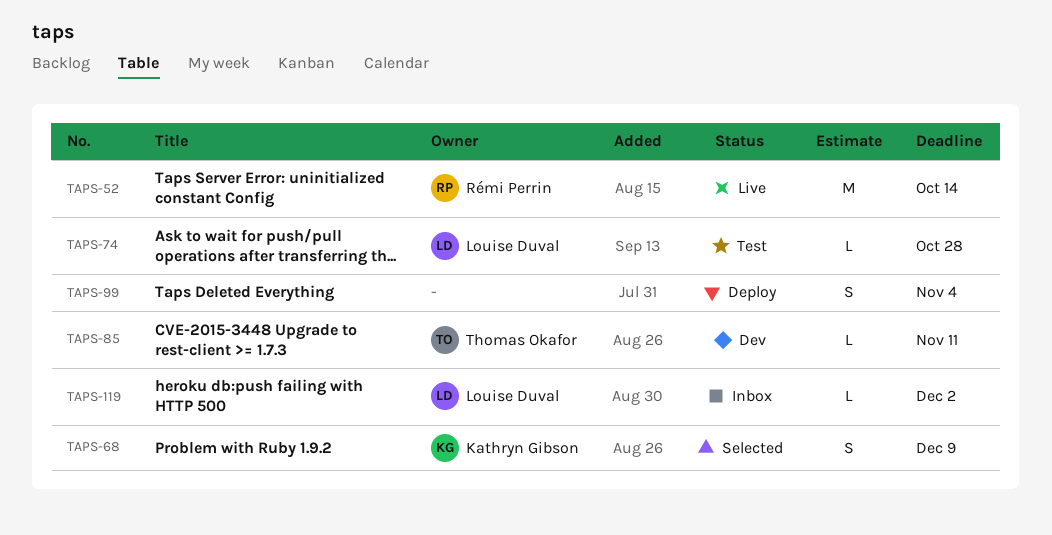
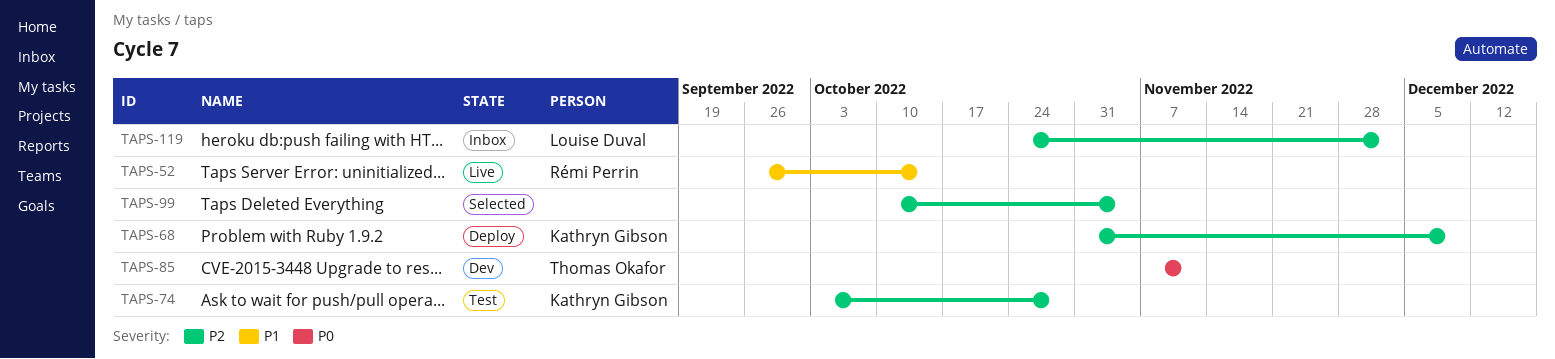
TAPS-68, status: Selected -> Deploy
TAPS-74, owner: Louise Duval -> Kathryn Gibson
TAPS-99, status: Deploy -> Selected

